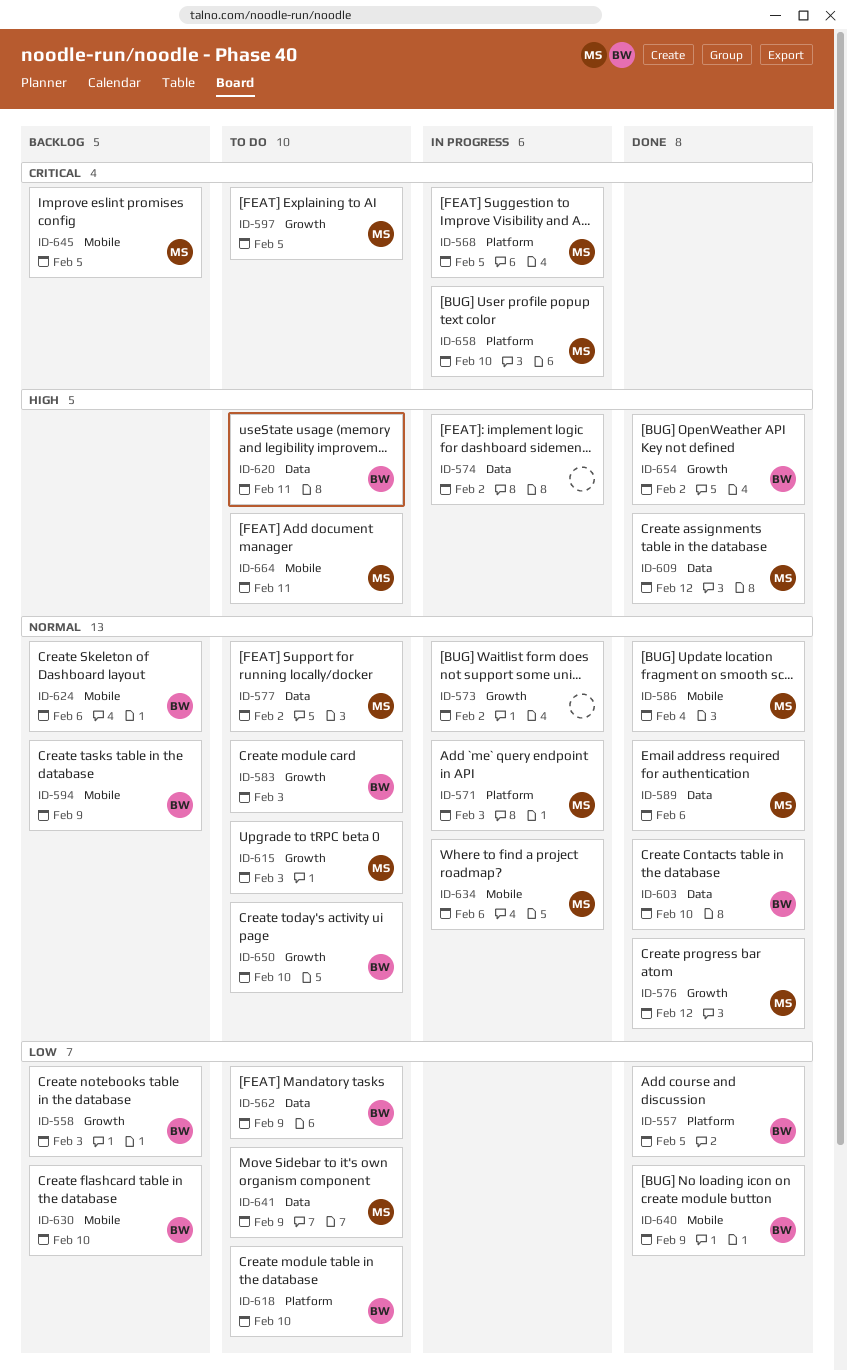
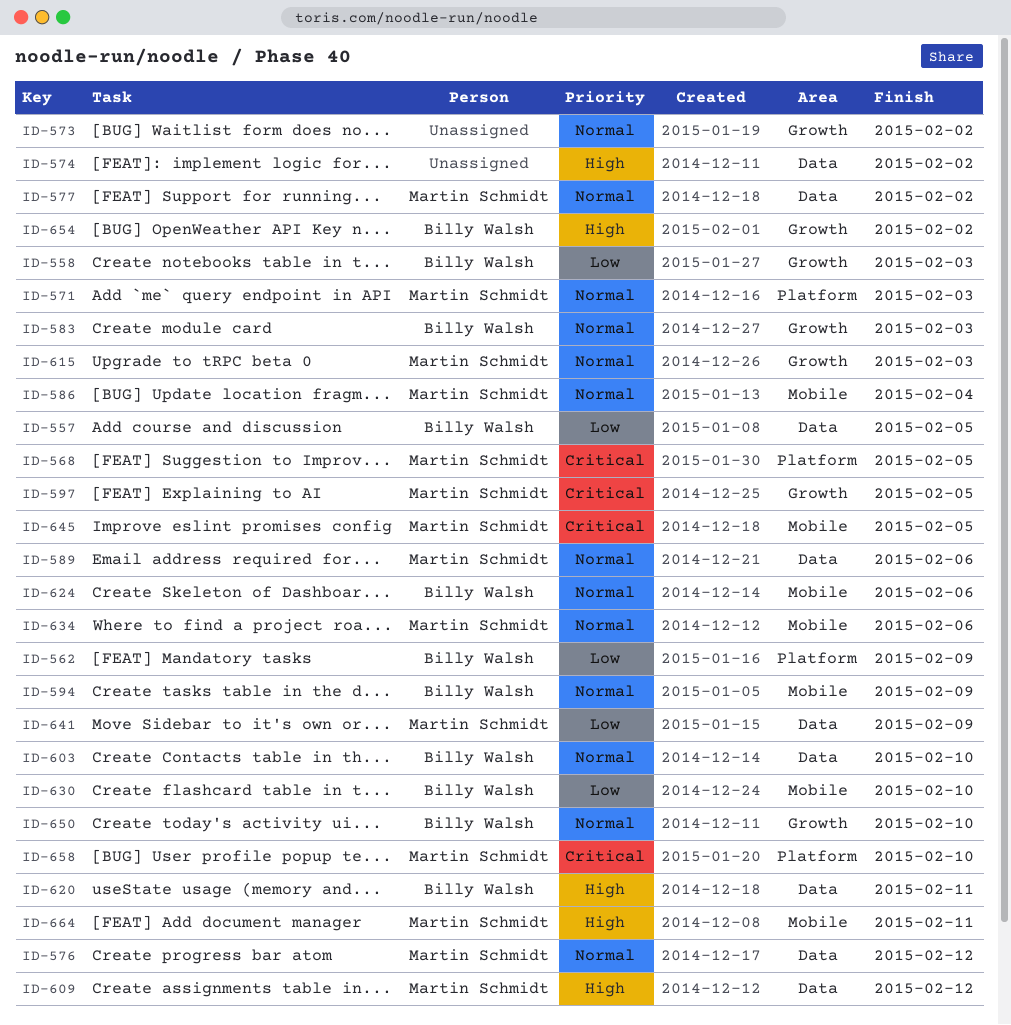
ID-557, label: Platform -> Data
ID-562, label: Data -> Platform
ID-576, label: Growth -> Data
ID-618: present -> none
ID-640: present -> none

